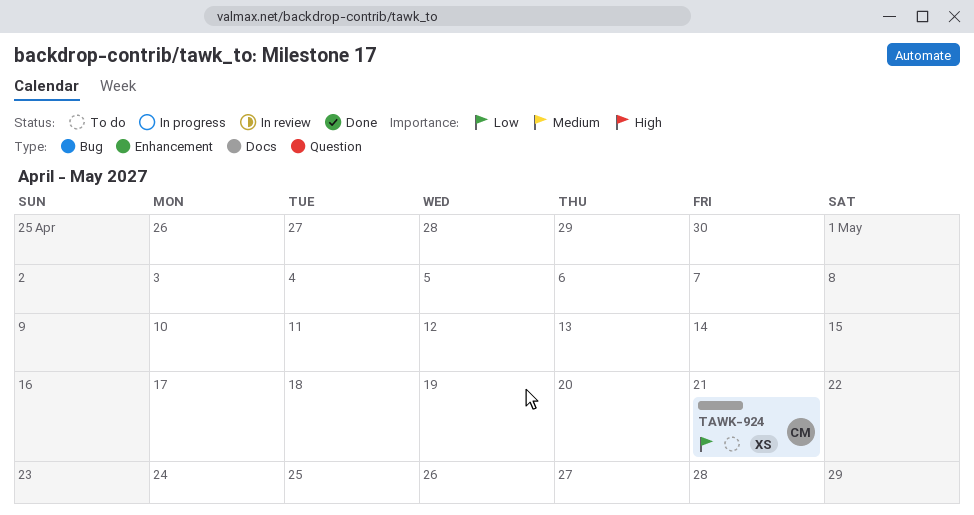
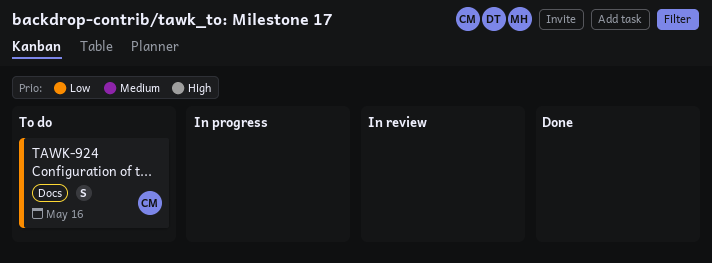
TAWK-924, estimate: XS -> S
TAWK-924, due: May 21 -> May 16

